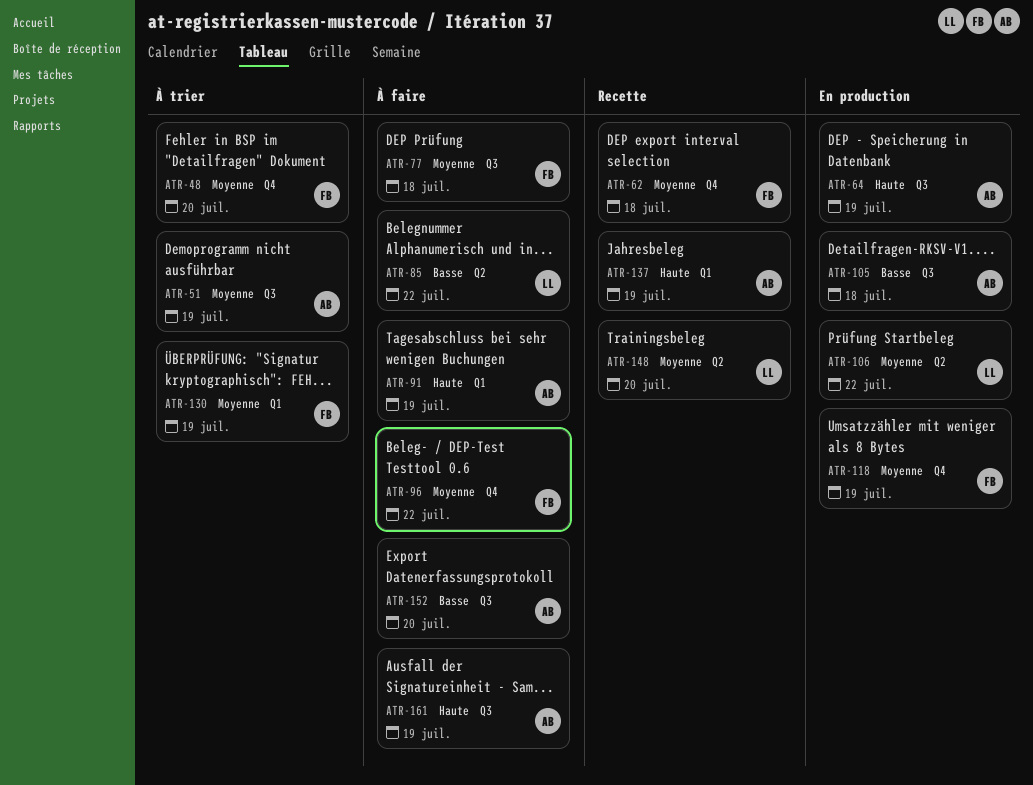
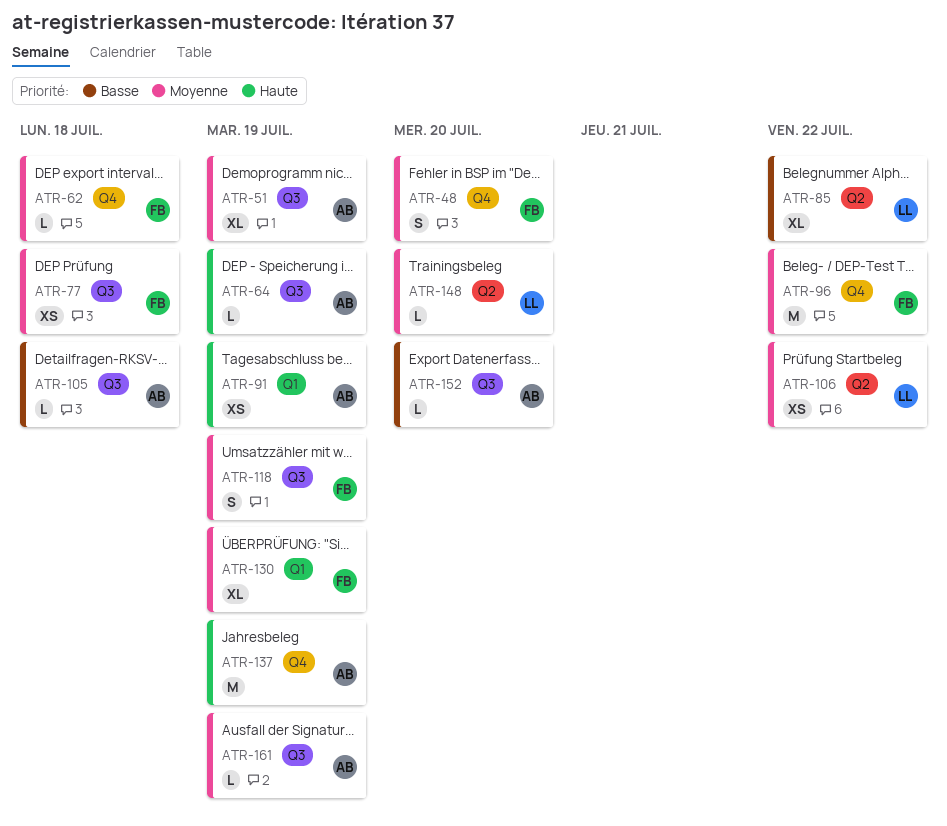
ATR-118, label: Q4 -> Q3
ATR-137, label: Q1 -> Q4
ATR-161, priority: Haute -> Moyenne

